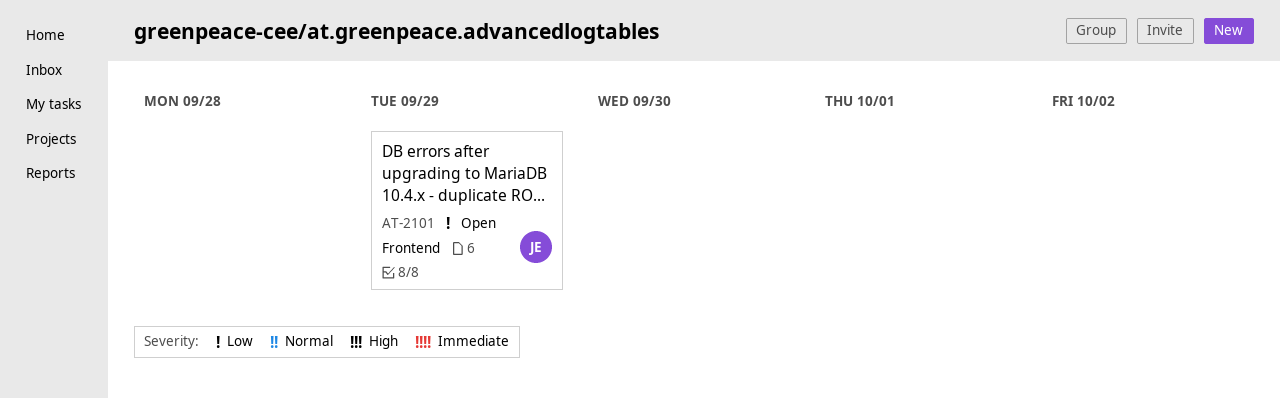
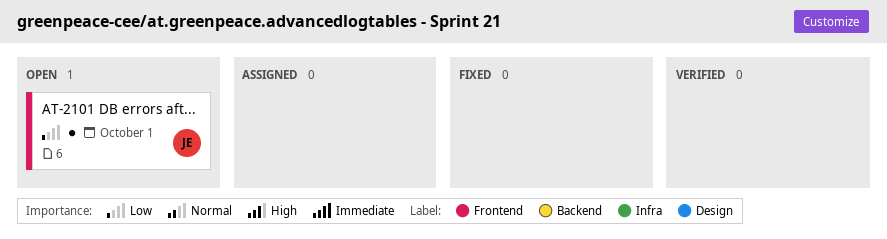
AT-2101, due: Sep 29 -> Oct 1

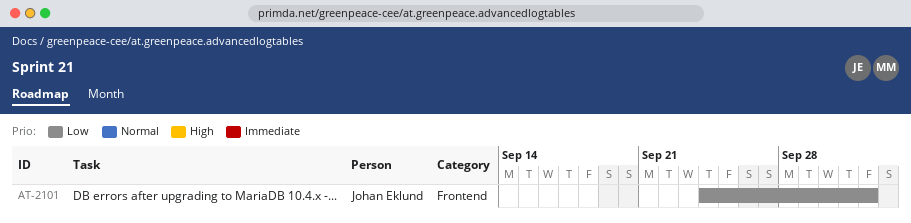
AT-2101, due: Oct 1 -> Oct 2

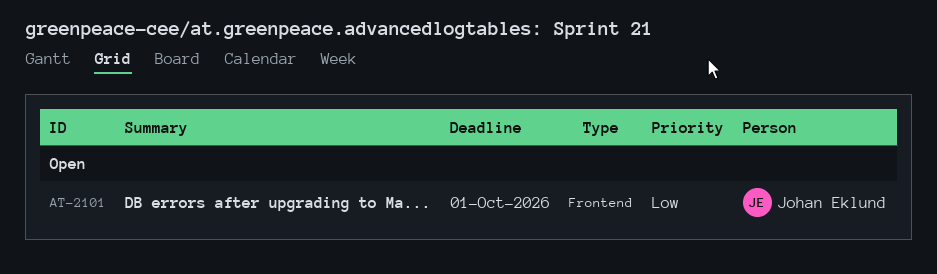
AT-2101, due: Oct 2 -> Oct 1

